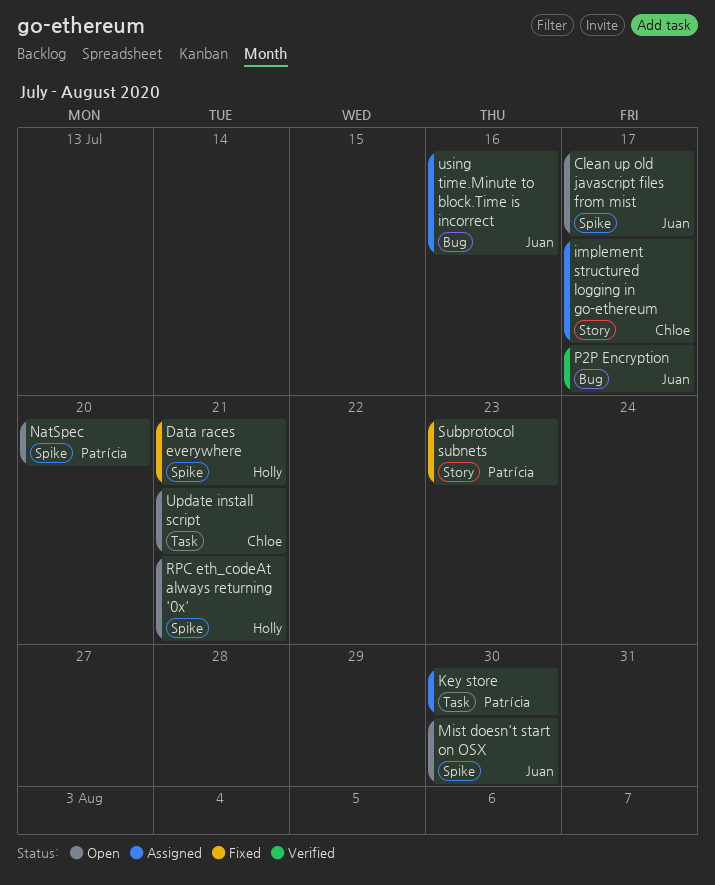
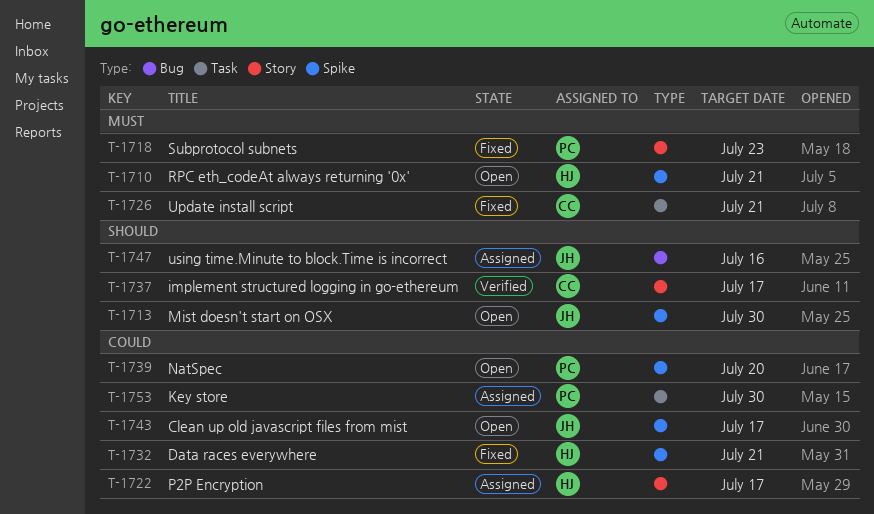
implement structured logging in go-ethereum, status: Assigned -> Verified
P2P Encryption, status: Verified -> Assigned
P2P Encryption, owner: Juan -> Holly
P2P Encryption, label: Bug -> Story
Update install script, status: Open -> Fixed

